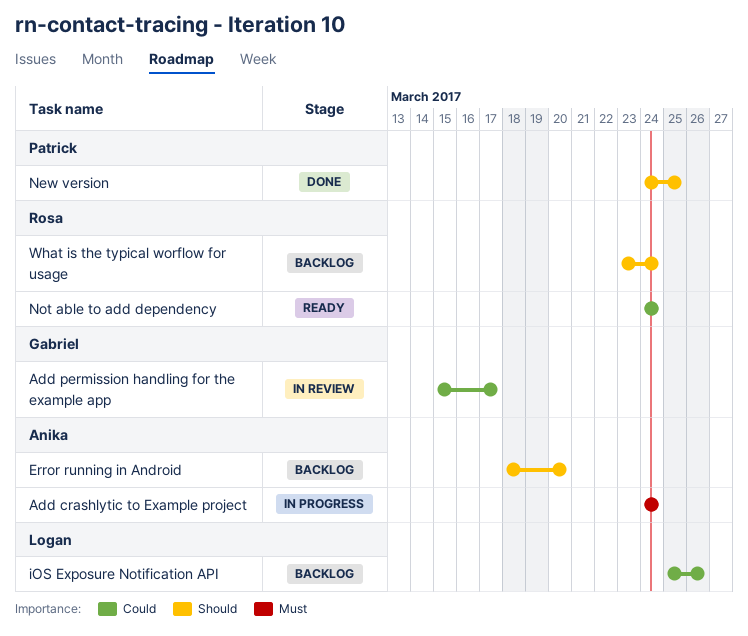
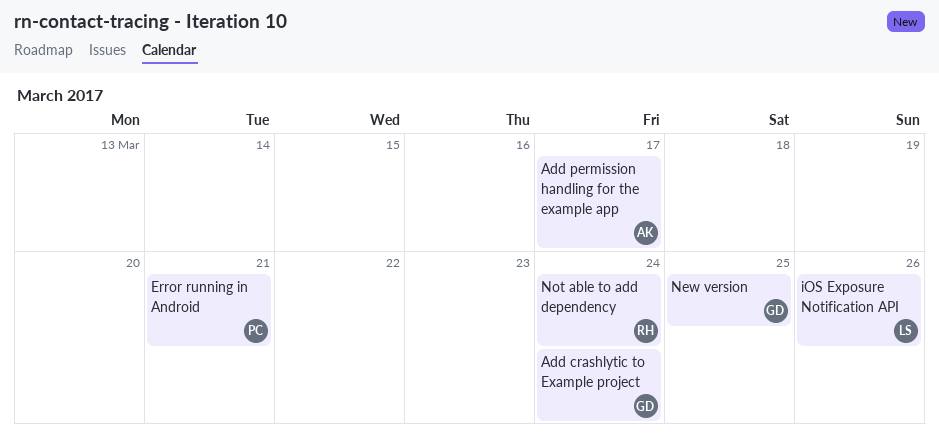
Add crashlytic to Example project, owner: Anika -> Gabriel
Add permission handling for the example app, owner: Gabriel -> Anika
Error running in Android, owner: Anika -> Patrick
Error running in Android, due: Mar 20 -> Mar 21
New version, owner: Patrick -> Gabriel
What is the typical worflow for usage: present -> none

